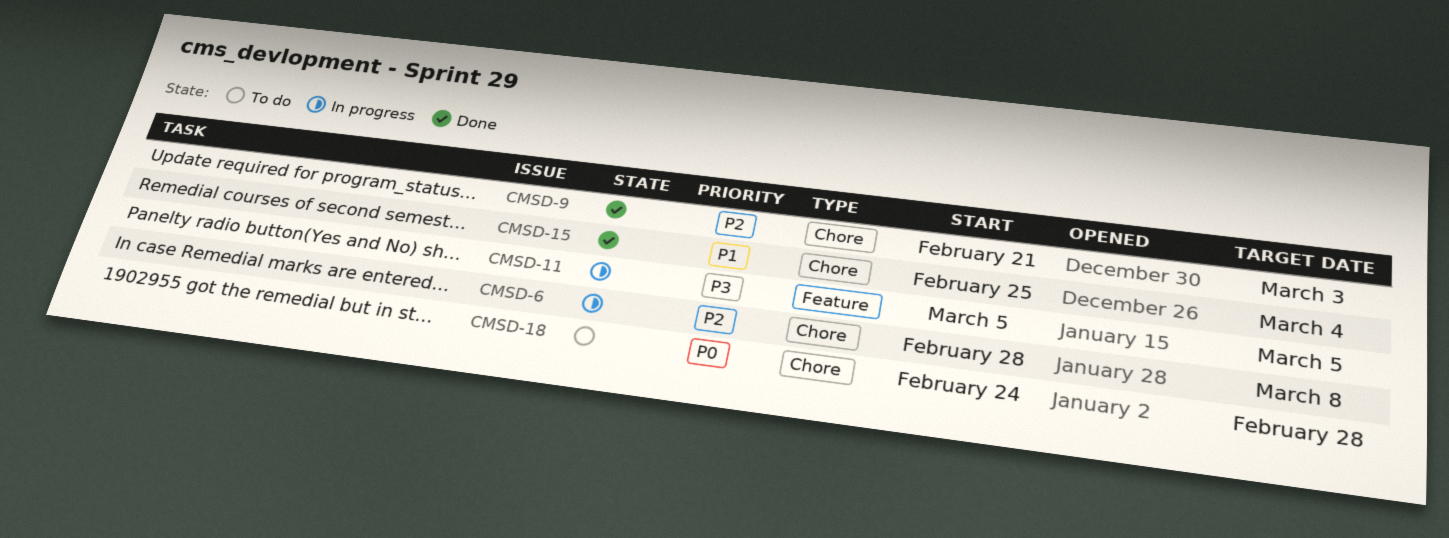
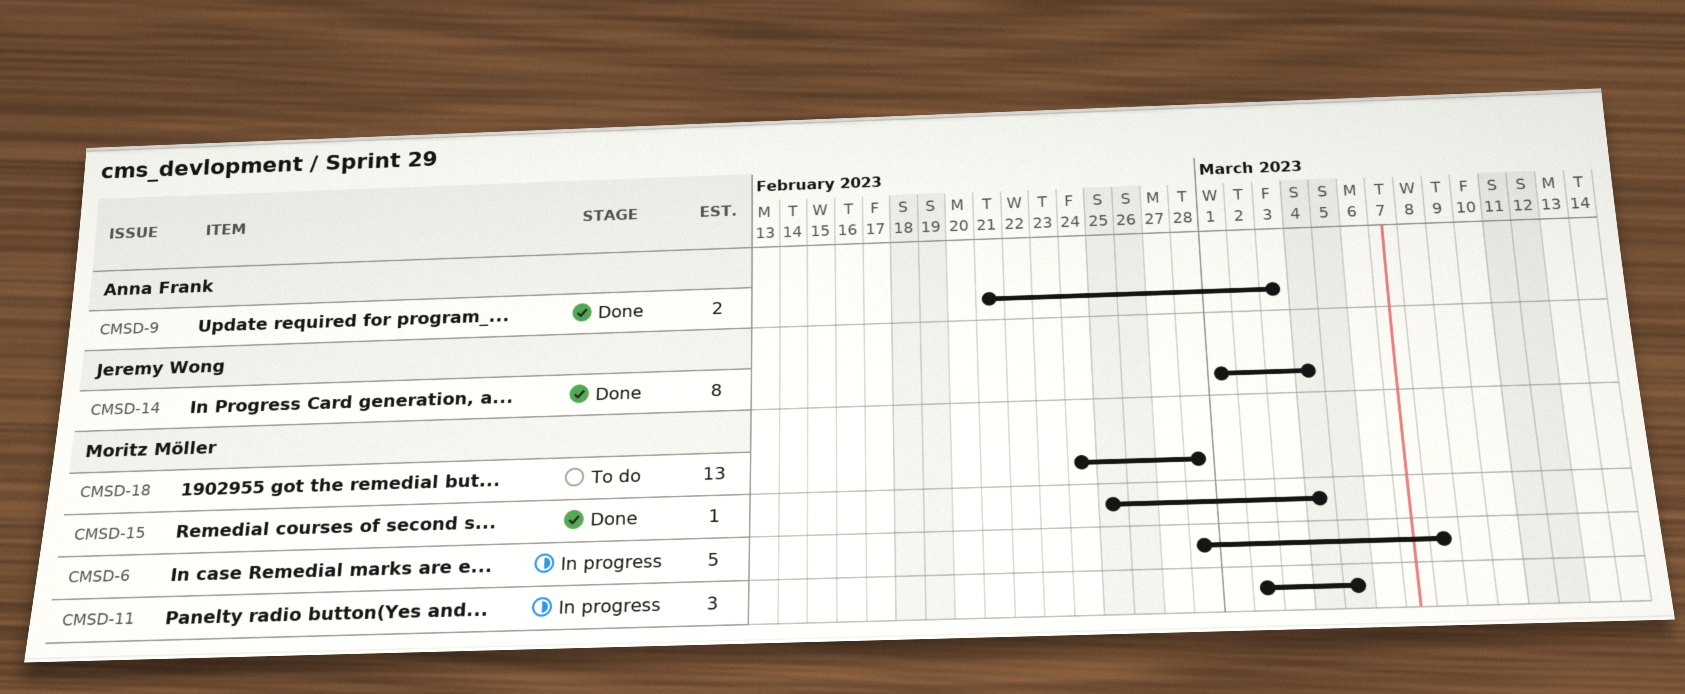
CMSD-11, start: Mar 5 -> Mar 2
CMSD-14: none -> present

